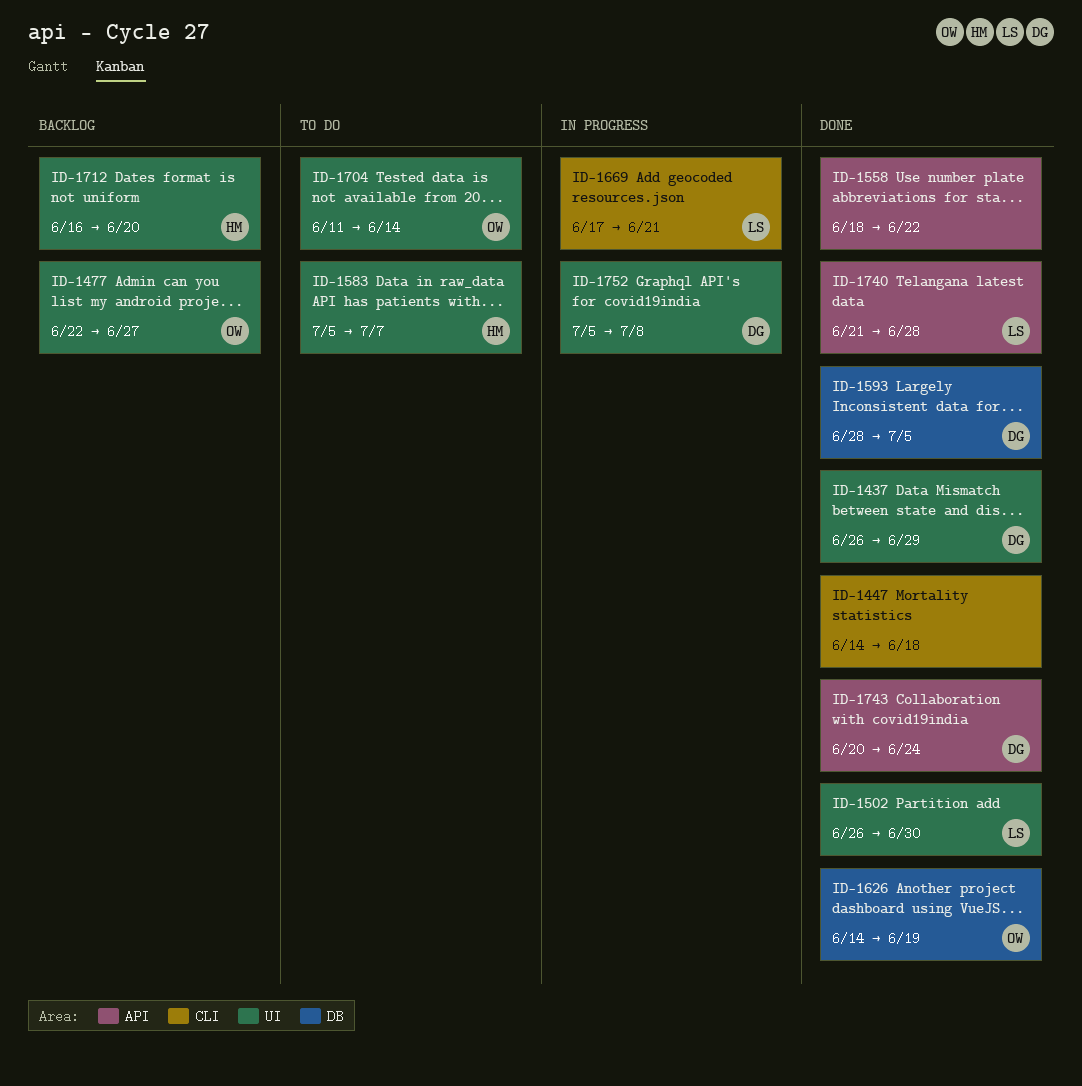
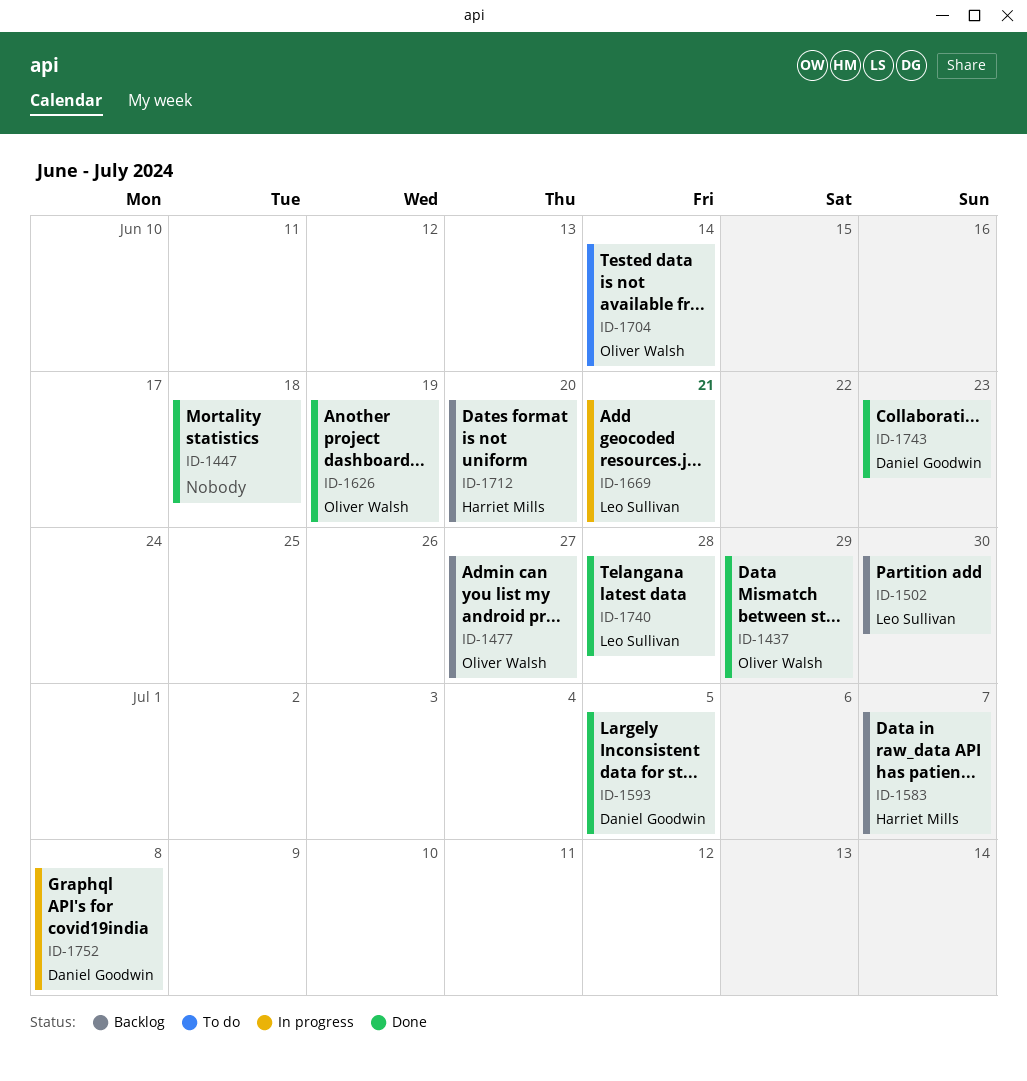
ID-1437, owner: Daniel Goodwin -> Oliver Walsh
ID-1502, status: Done -> Backlog
ID-1558: present -> none
ID-1583, status: To do -> Backlog
ID-1743, due: Jun 24 -> Jun 23

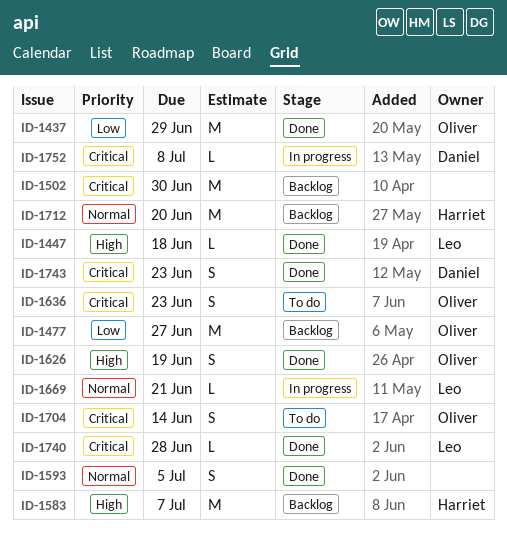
ID-1447, owner: none -> Leo Sullivan
ID-1502, owner: Leo Sullivan -> none
ID-1593, owner: Daniel Goodwin -> none
ID-1636: none -> present

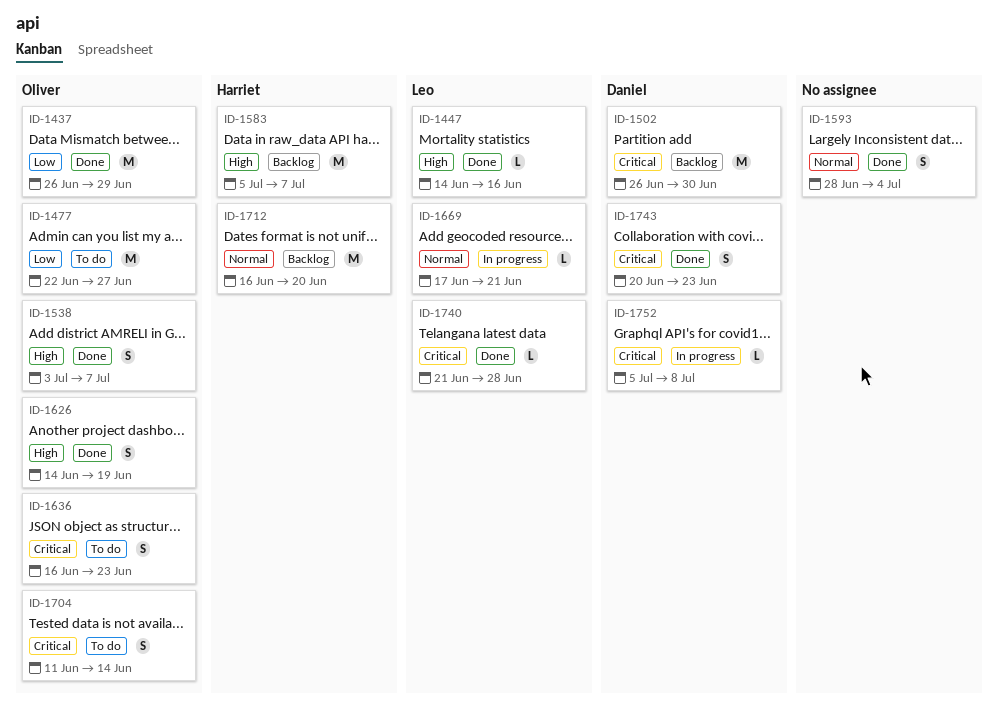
ID-1447, due: Jun 18 -> Jun 16
ID-1477, status: Backlog -> To do
ID-1502, owner: none -> Daniel
ID-1538: none -> present
ID-1593, due: Jul 5 -> Jul 4

